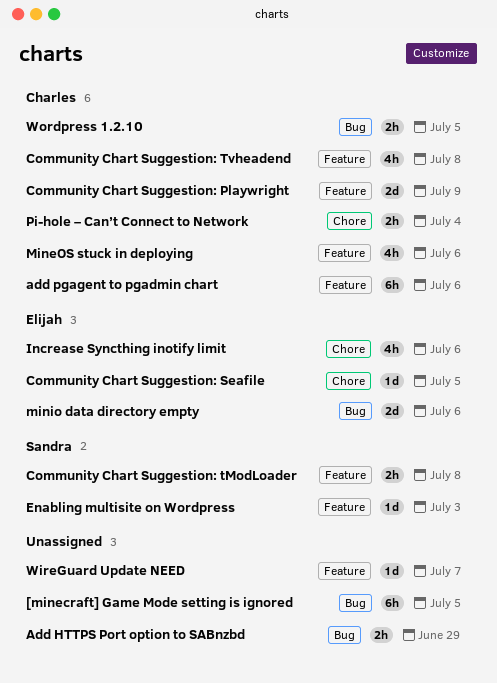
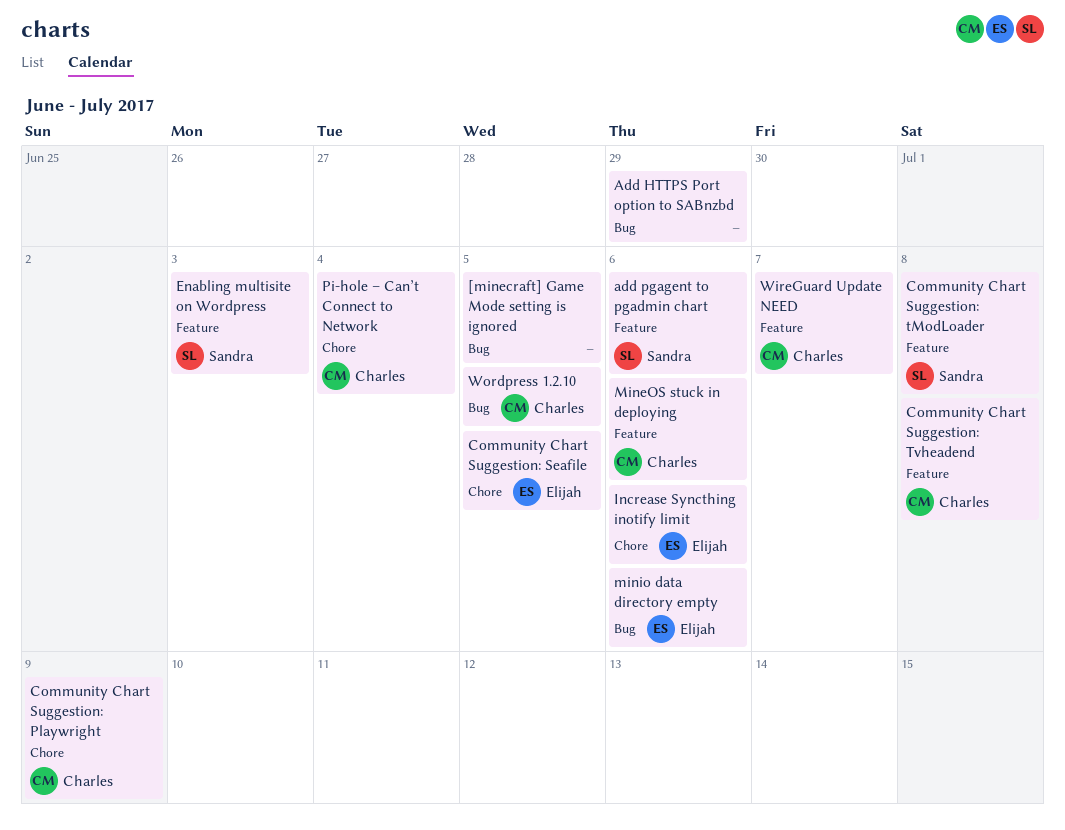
add pgagent to pgadmin chart, owner: Charles -> Sandra
Community Chart Suggestion: Playwright, label: Feature -> Chore
WireGuard Update NEED, owner: none -> Charles

